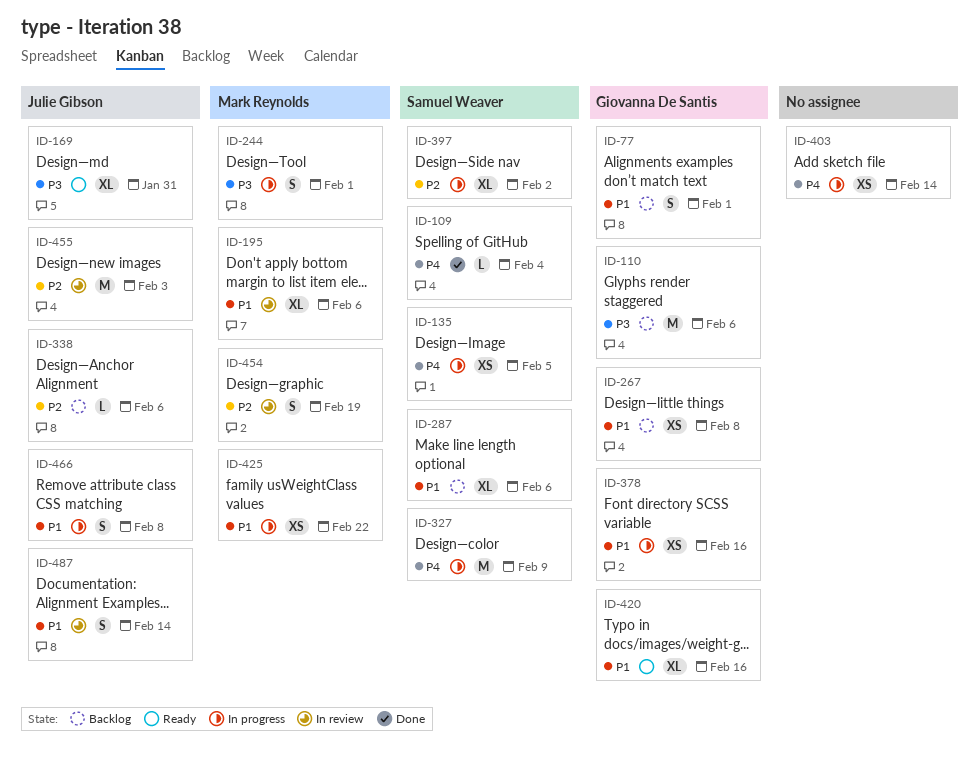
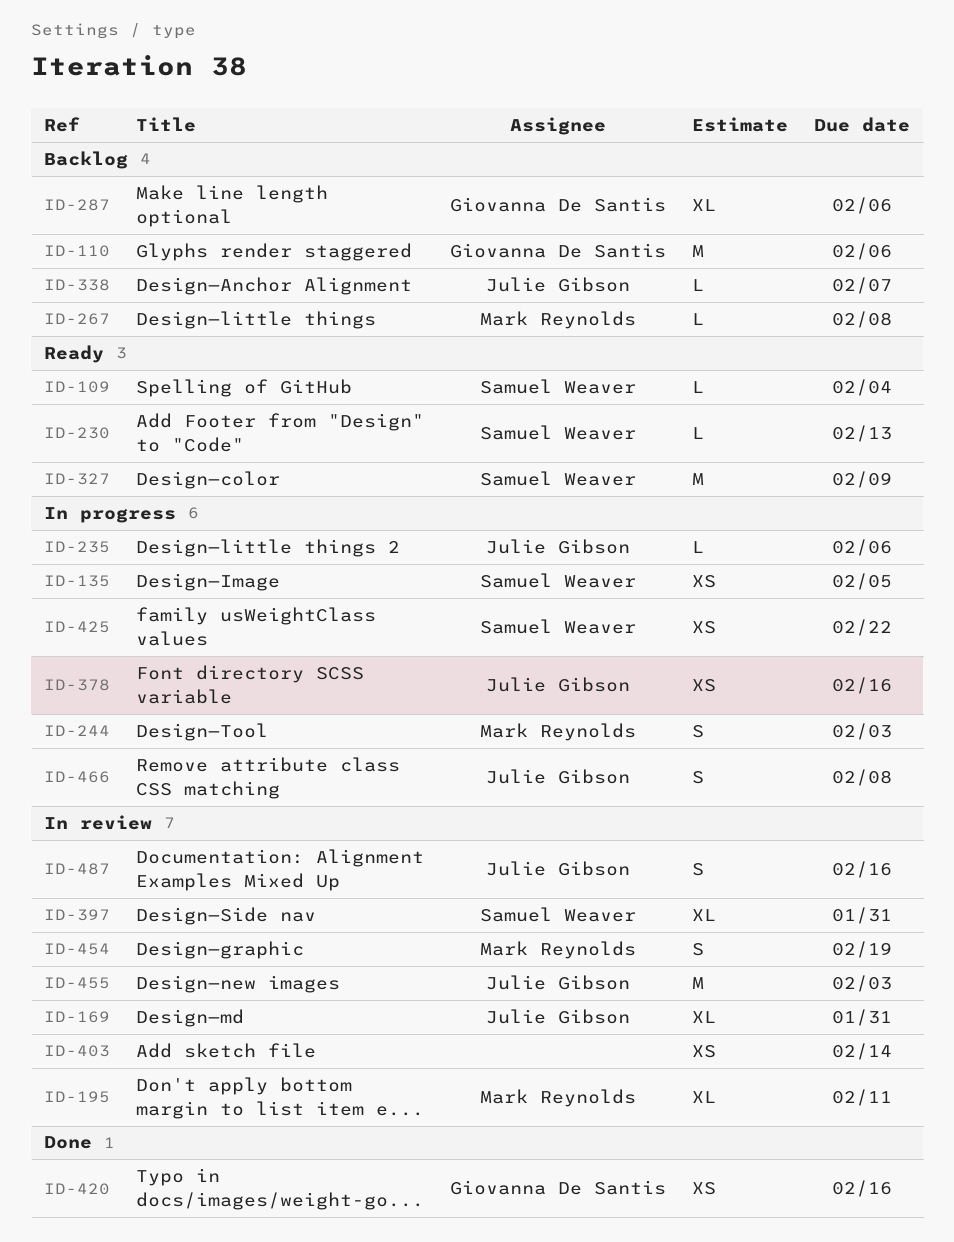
ID-77: present -> none
ID-109, status: Done -> Ready
ID-169, status: Ready -> In review
ID-195, due: Feb 6 -> Feb 11
ID-230: none -> present
ID-235: none -> present
ID-244, due: Feb 1 -> Feb 3
ID-267, owner: Giovanna De Santis -> Mark Reynolds
ID-267, estimate: XS -> L
ID-287, owner: Samuel Weaver -> Giovanna De Santis
ID-327, status: In progress -> Ready
ID-338, due: Feb 6 -> Feb 7
ID-378, owner: Giovanna De Santis -> Julie Gibson
ID-397, status: In progress -> In review
ID-397, due: Feb 2 -> Jan 31
ID-403, status: In progress -> In review
ID-420, status: Ready -> Done
ID-420, estimate: XL -> XS
ID-425, owner: Mark Reynolds -> Samuel Weaver
ID-487, due: Feb 14 -> Feb 16

